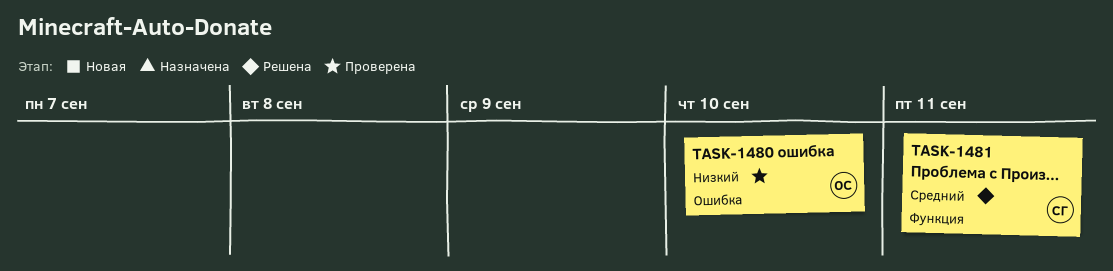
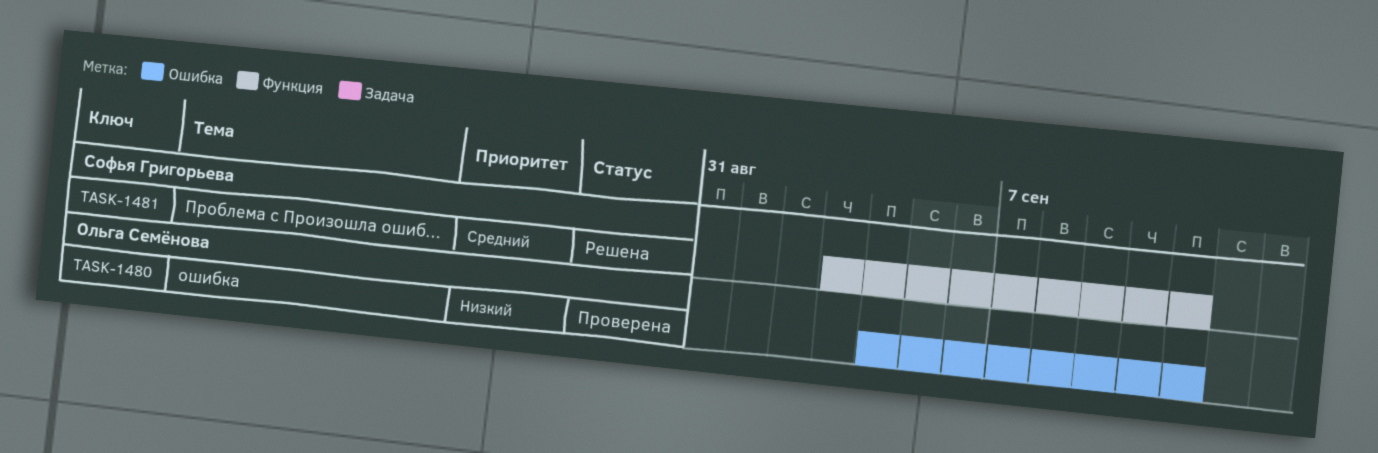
TASK-1480, due: Sep 10 -> Sep 11

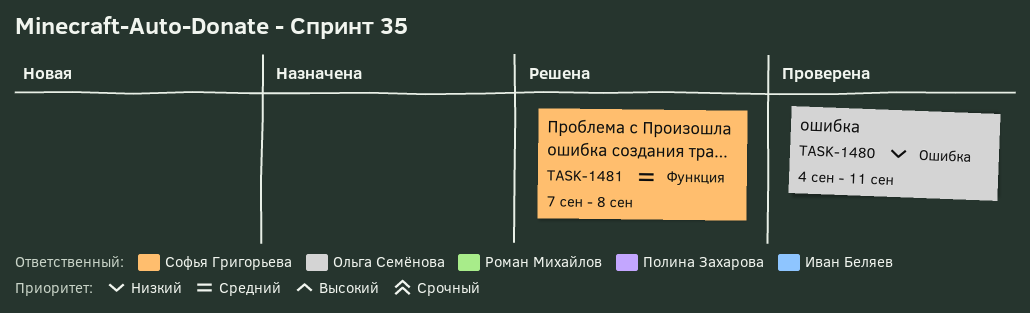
TASK-1481, start: Sep 3 -> Sep 7
TASK-1481, due: Sep 11 -> Sep 8

